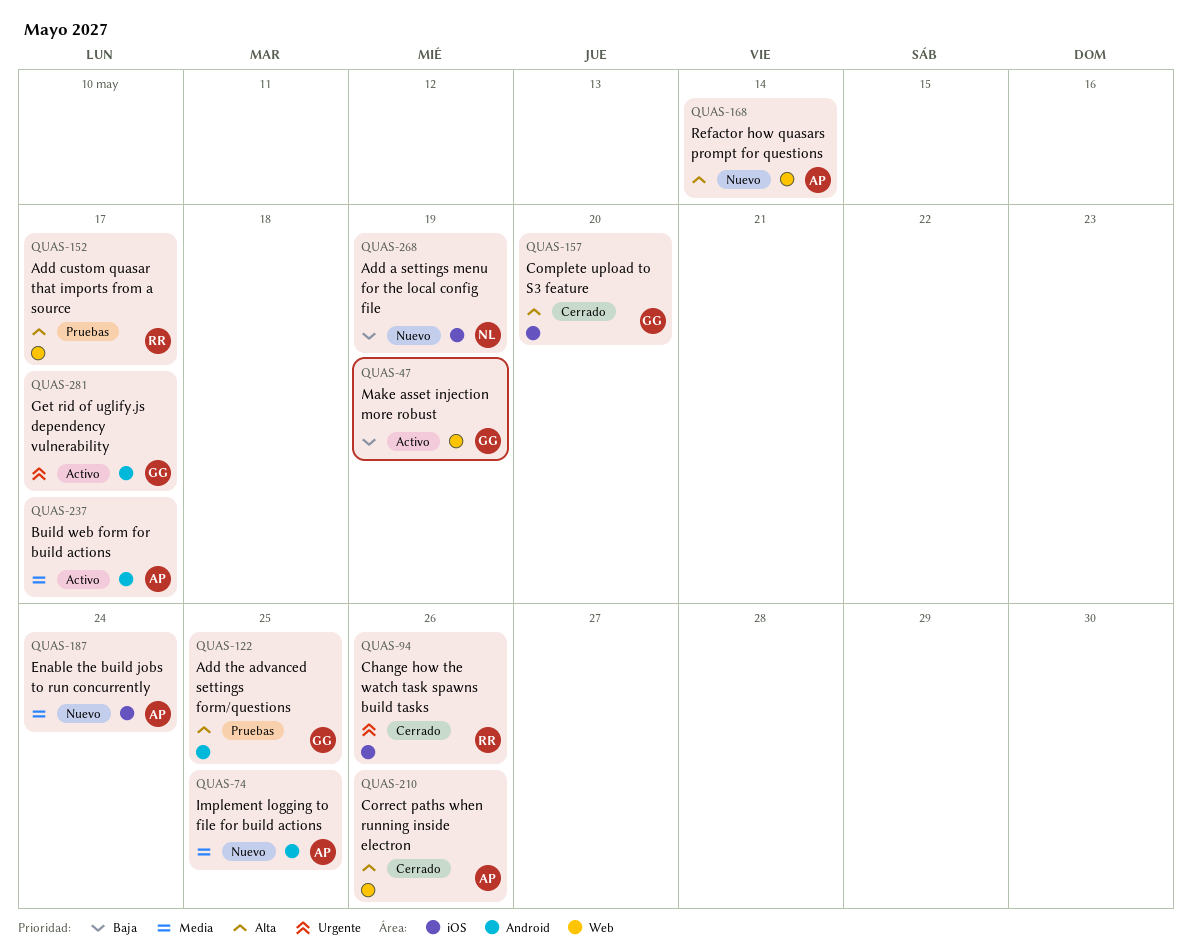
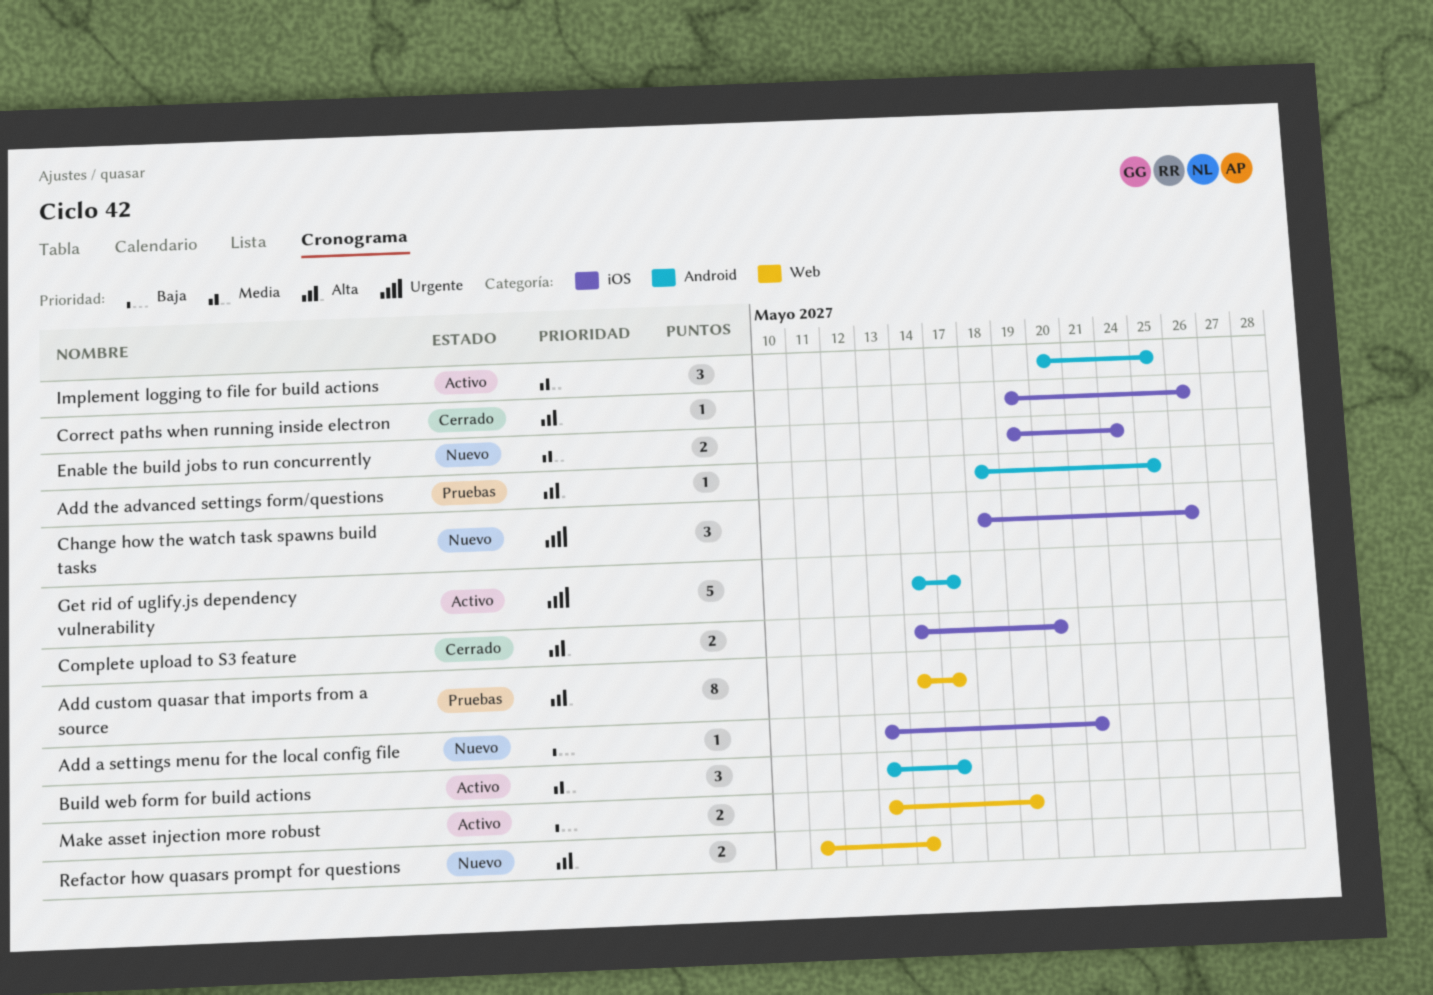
Add a settings menu for the local config file, due: May 19 -> May 21
Change how the watch task spawns build tasks, status: Cerrado -> Nuevo
Correct paths when running inside electron, label: Web -> iOS
Implement logging to file for build actions, status: Nuevo -> Activo

